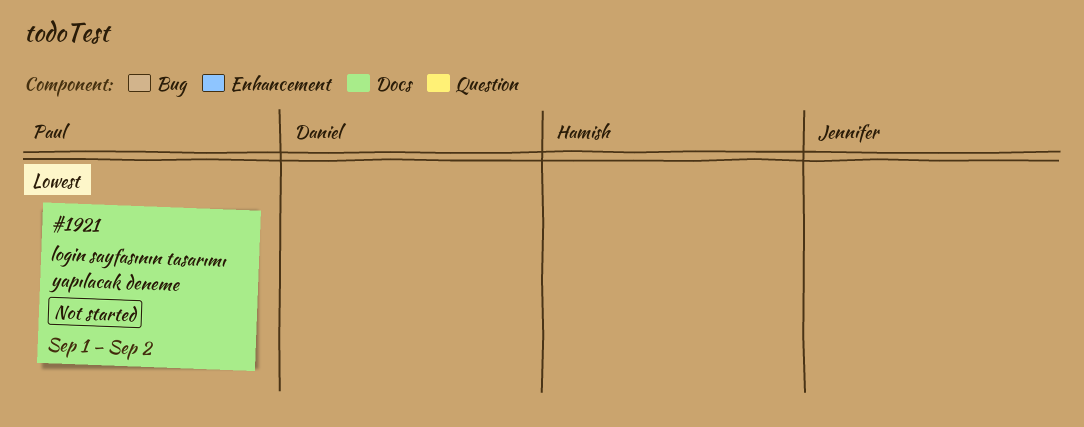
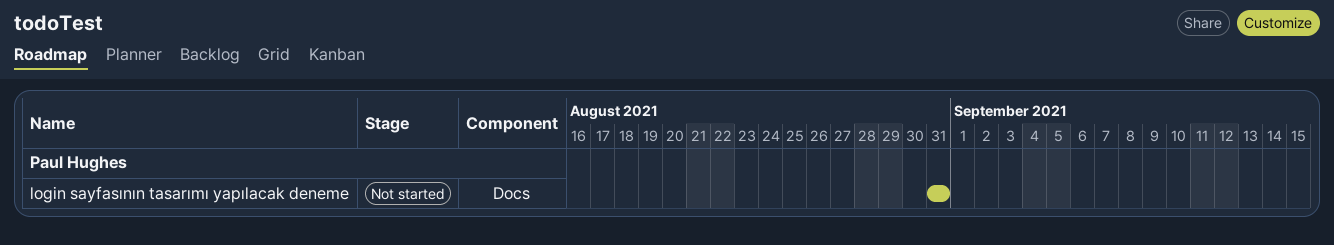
login sayfasının tasarımı yapılacak deneme, start: Sep 1 -> Aug 31
login sayfasının tasarımı yapılacak deneme, due: Sep 2 -> Aug 31

